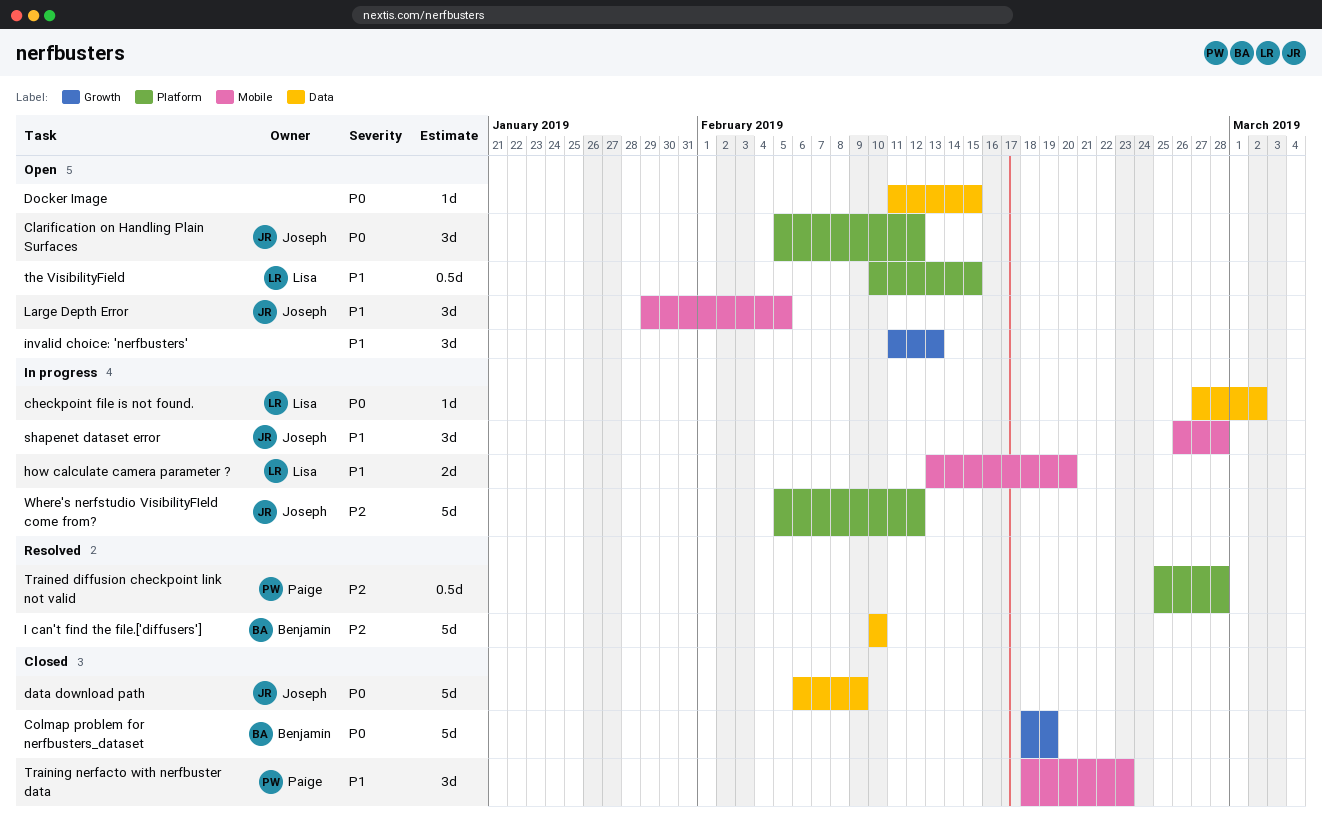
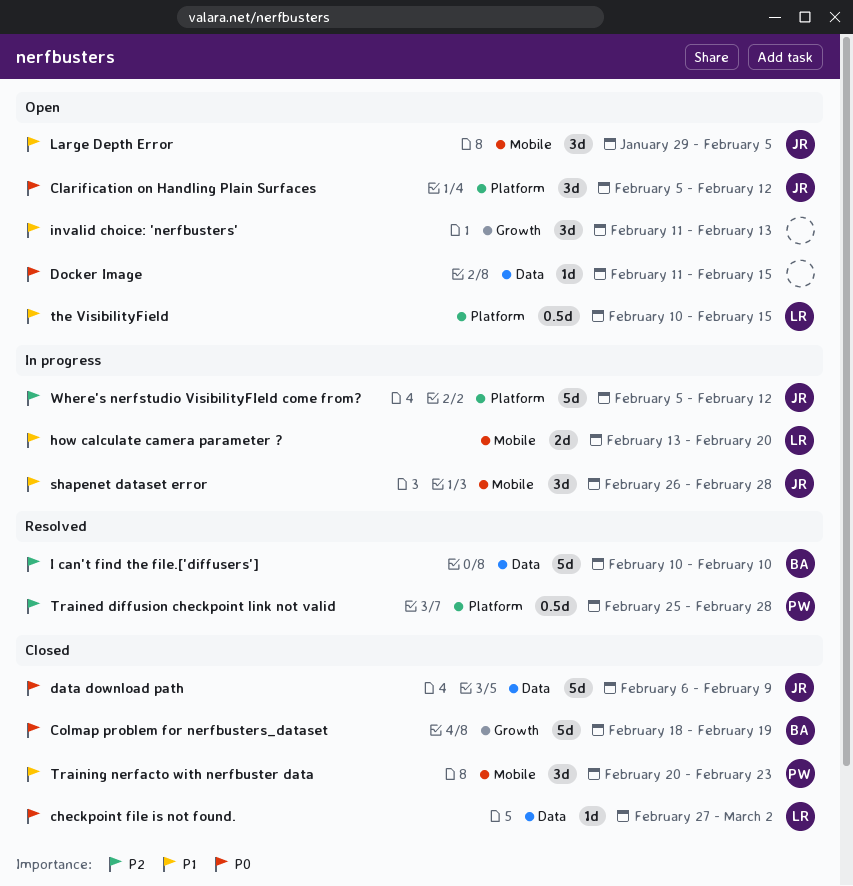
checkpoint file is not found., status: In progress -> Closed
Training nerfacto with nerfbuster data, start: Feb 18 -> Feb 20

